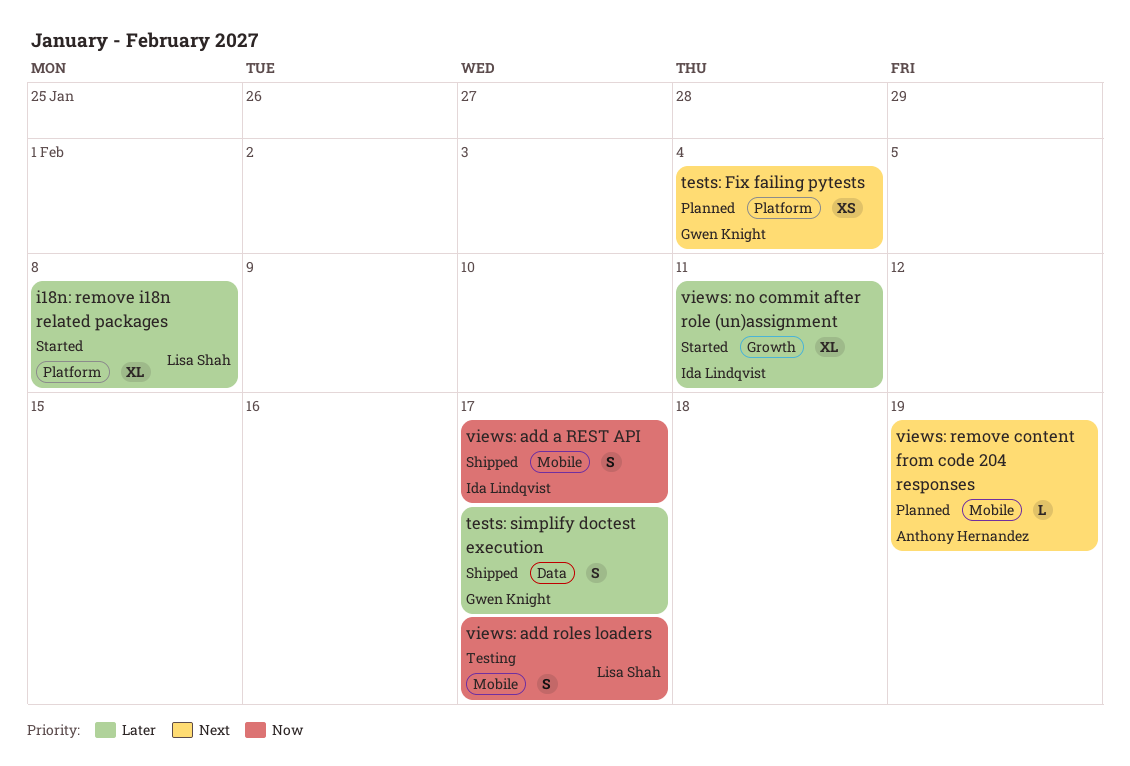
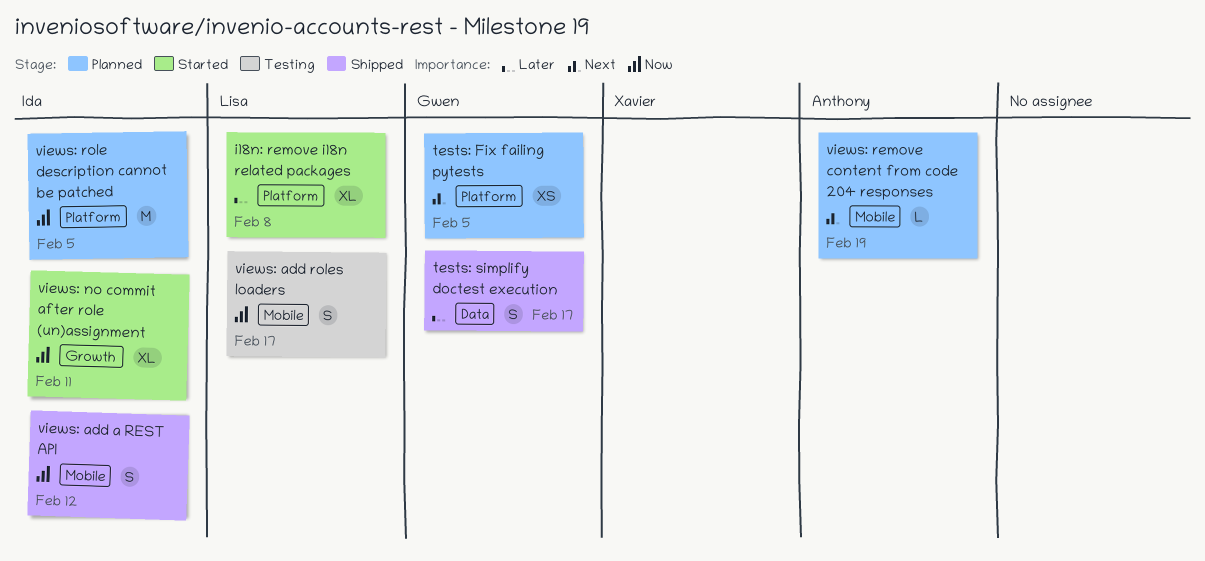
tests: Fix failing pytests, due: Feb 4 -> Feb 5
views: add a REST API, due: Feb 17 -> Feb 12
views: no commit after role (un)assignment, priority: Later -> Now
views: role description cannot be patched: none -> present

